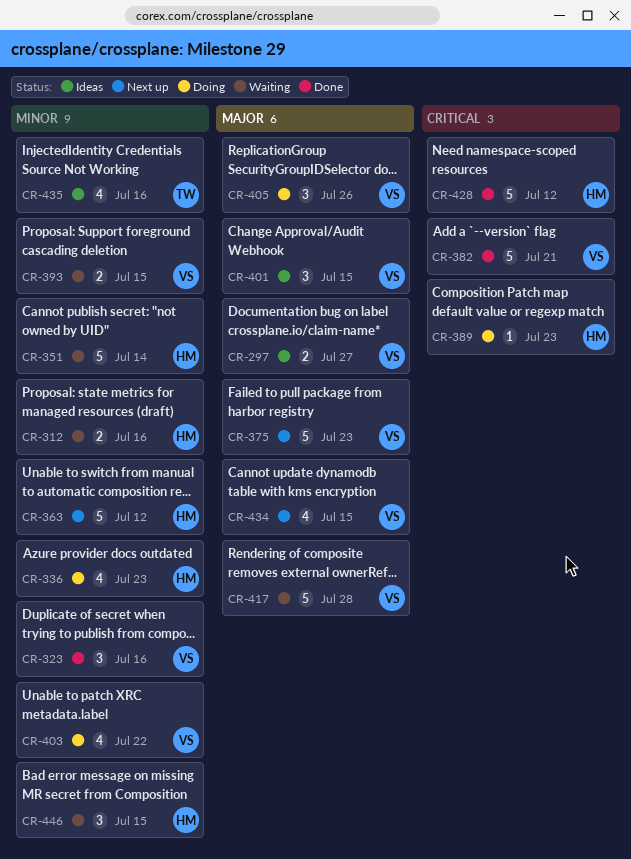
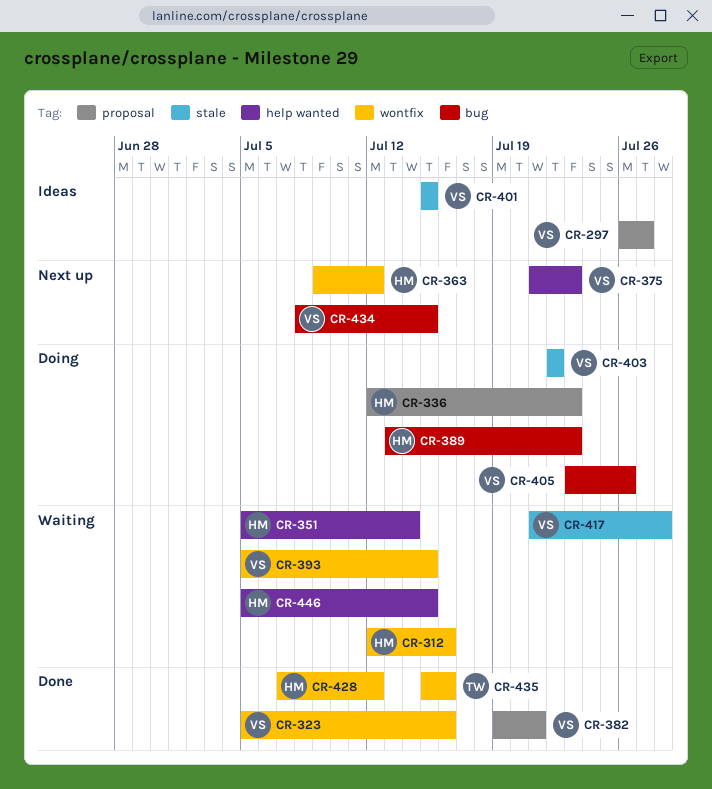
CR-435, status: Ideas -> Done

